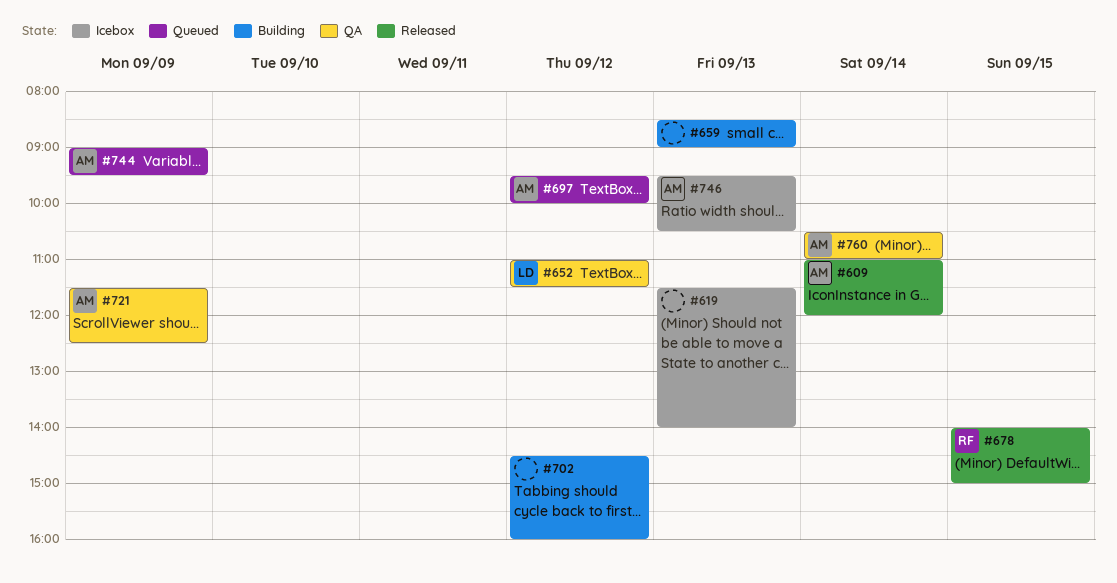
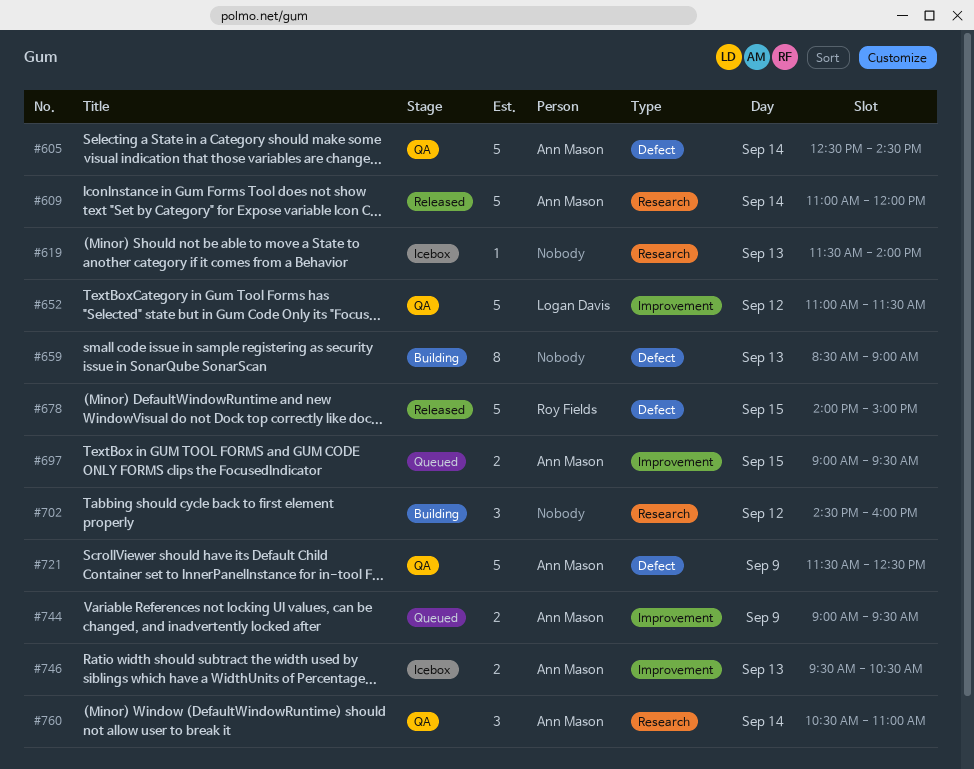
#605: none -> present
#697, day: Sep 12 -> Sep 15
#697, begins: 09:30 -> 09:00
#697, ends: 10:00 -> 09:30

